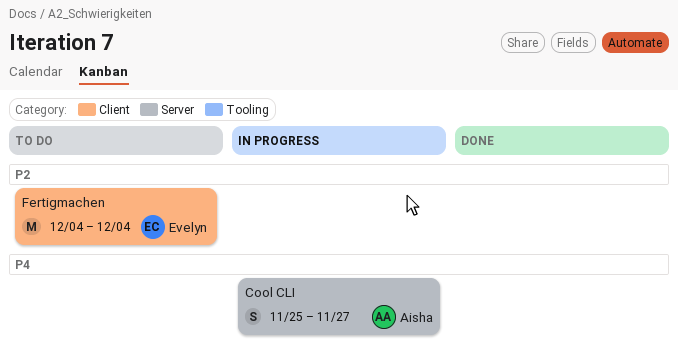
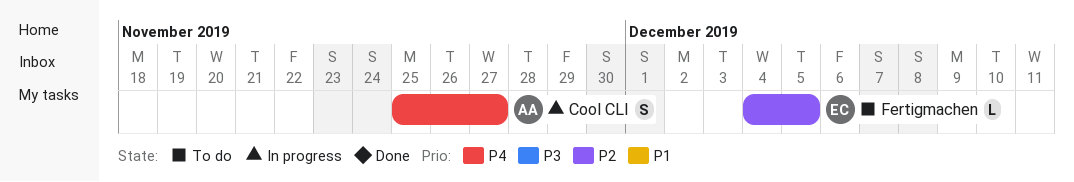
Fertigmachen, estimate: M -> L
Fertigmachen, due: Dec 4 -> Dec 5

